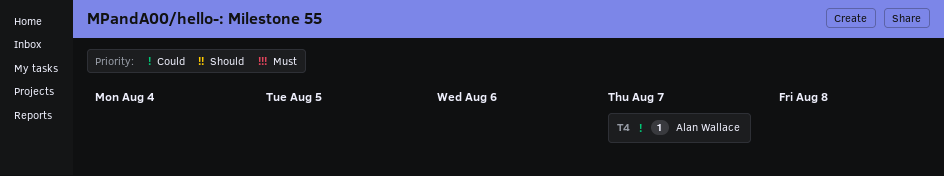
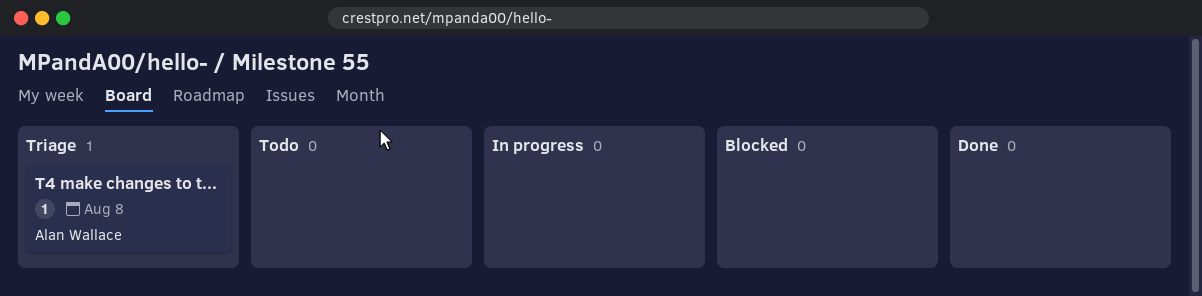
T4, due: Aug 7 -> Aug 8

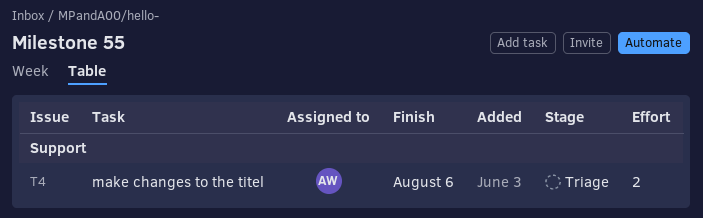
T4, estimate: 1 -> 2
T4, due: Aug 8 -> Aug 6

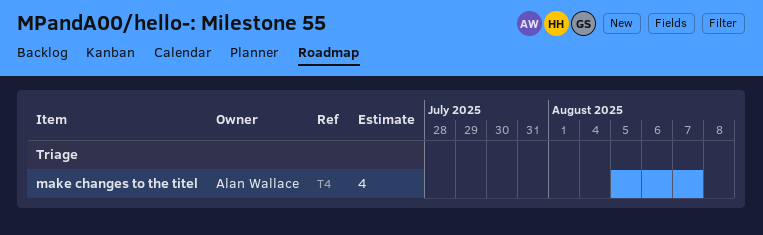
T4, estimate: 2 -> 4
T4, due: Aug 6 -> Aug 7

